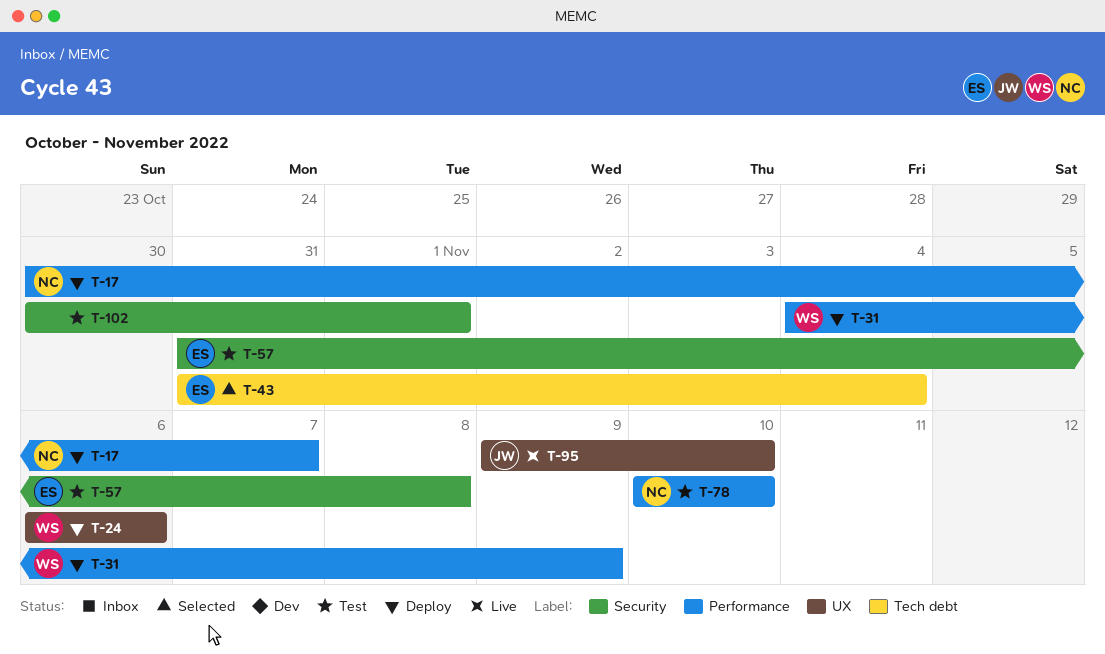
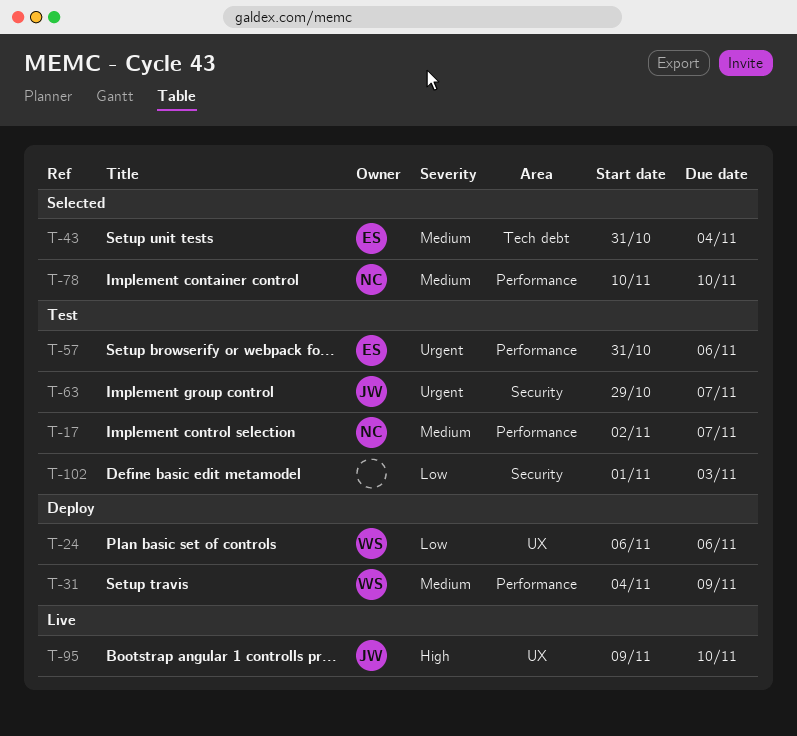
T-17, status: Deploy -> Test
T-17, start: Oct 30 -> Nov 2
T-57, label: Security -> Performance
T-57, due: Nov 8 -> Nov 6
T-63: none -> present
T-78, status: Test -> Selected
T-102, start: Oct 30 -> Nov 1
T-102, due: Nov 1 -> Nov 3

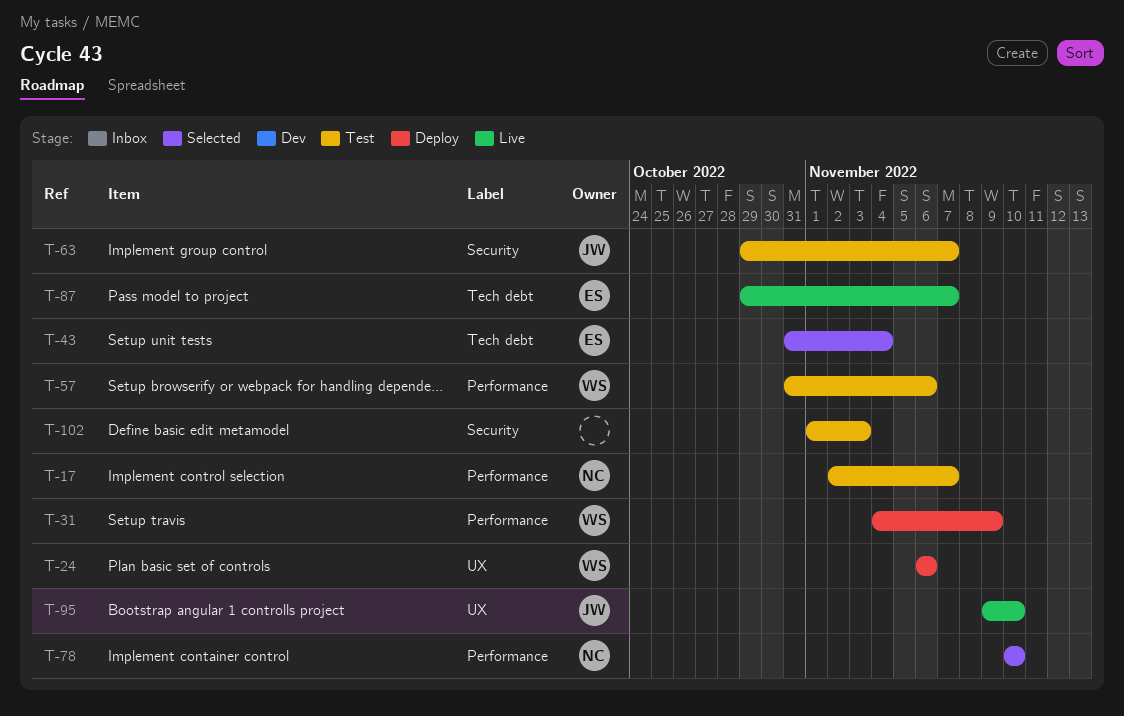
T-57, owner: ES -> WS
T-87: none -> present

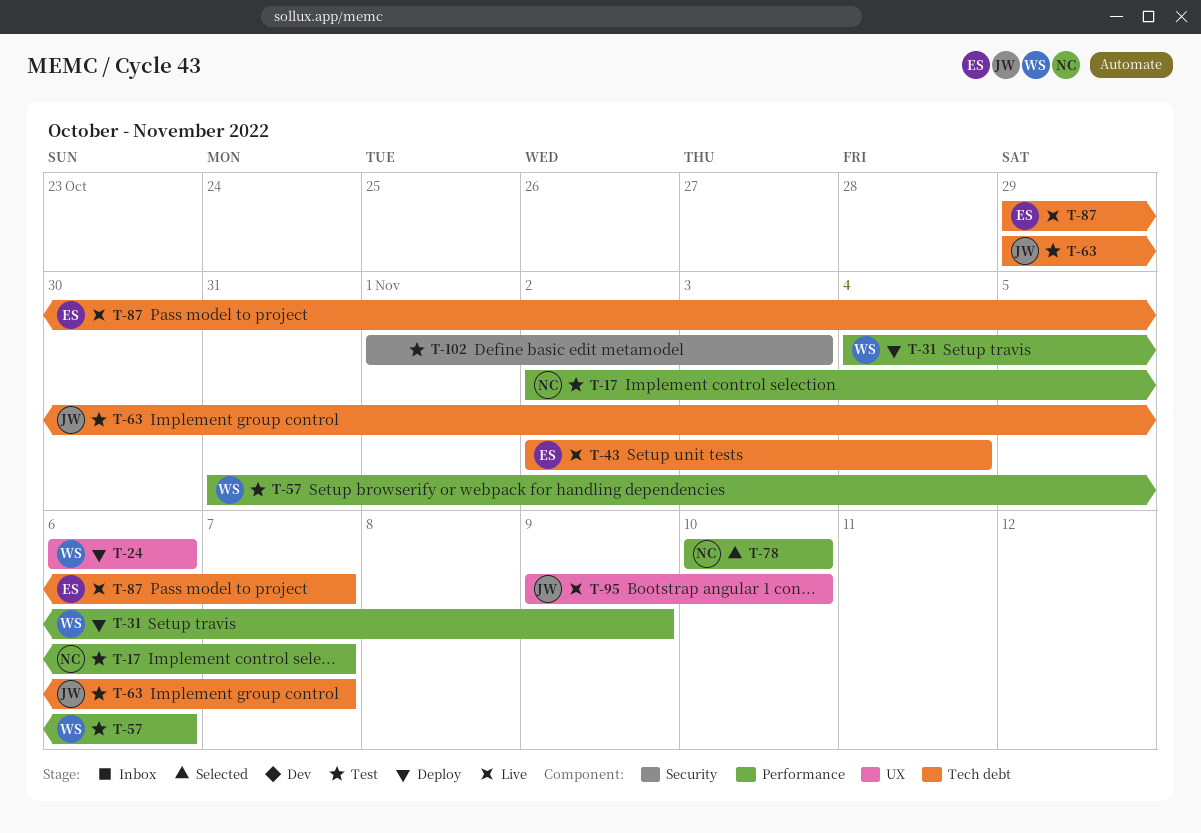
T-43, status: Selected -> Live
T-43, start: Oct 31 -> Nov 2
T-63, label: Security -> Tech debt

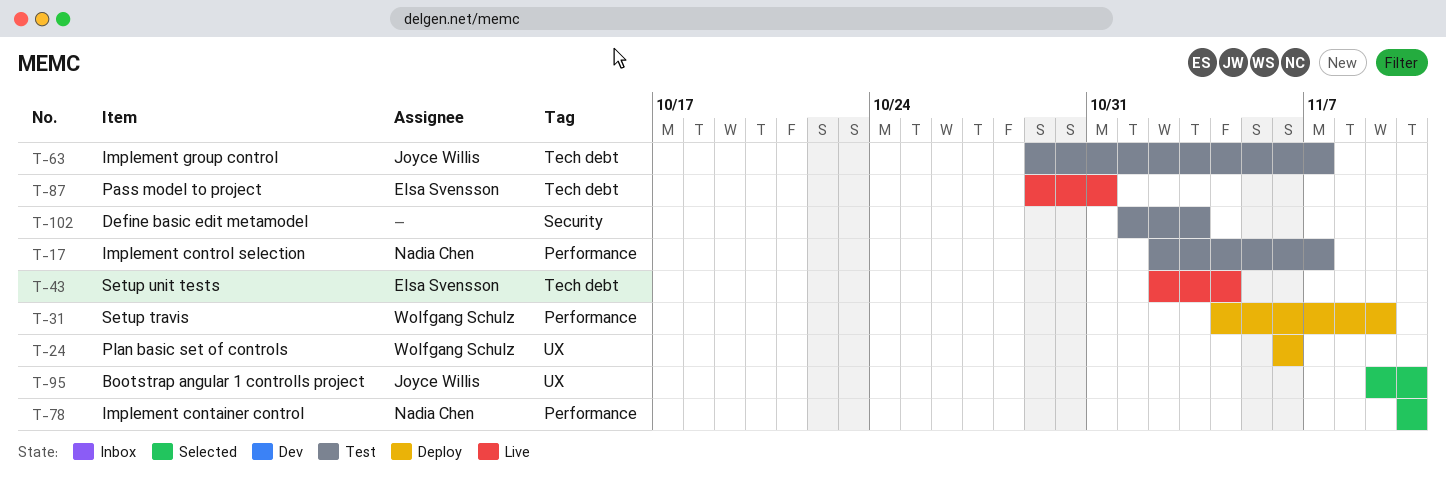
T-57: present -> none
T-87, due: Nov 7 -> Oct 31
T-95, status: Live -> Selected

